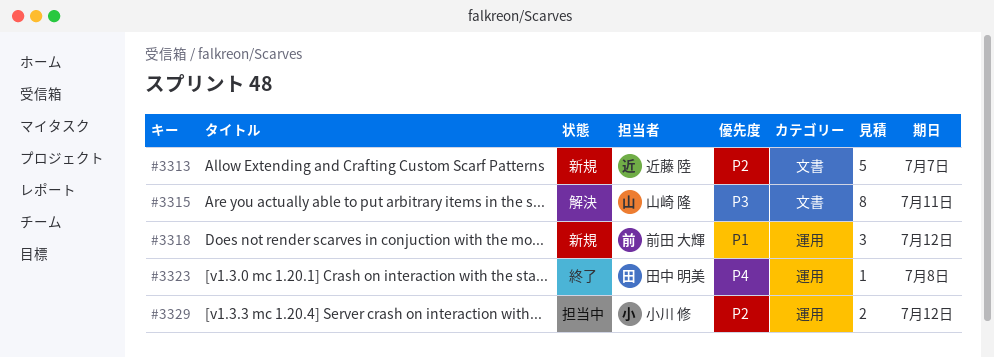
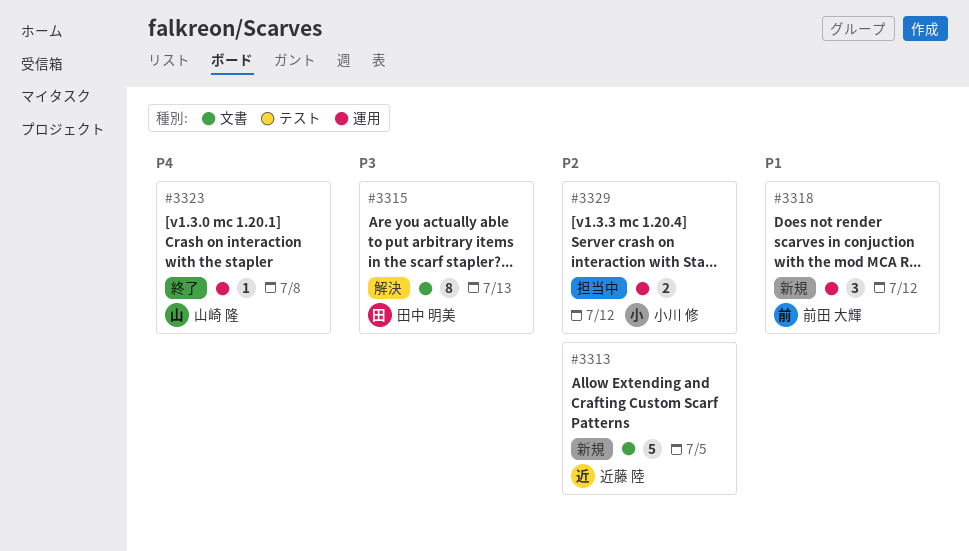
#3313, due: Jul 7 -> Jul 5
#3315, owner: 山崎 隆 -> 田中 明美
#3315, due: Jul 11 -> Jul 13
#3323, owner: 田中 明美 -> 山崎 隆

